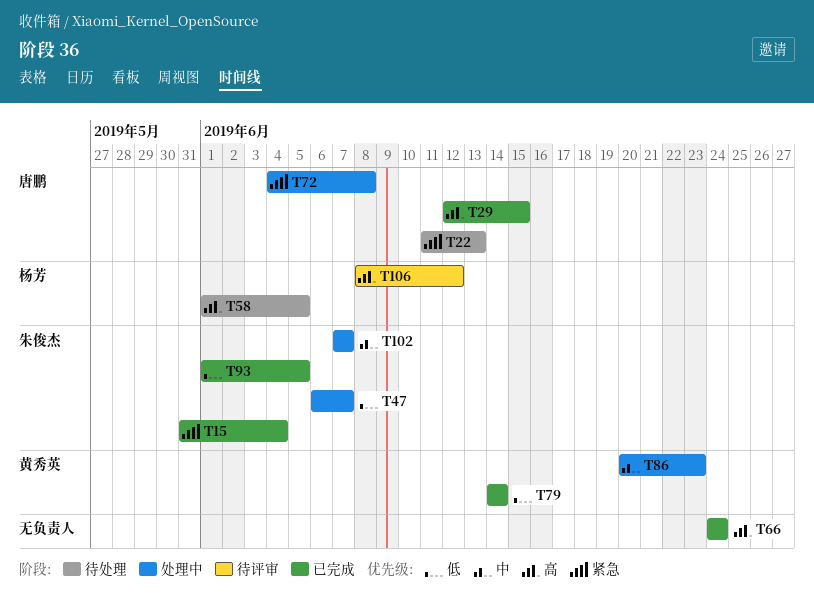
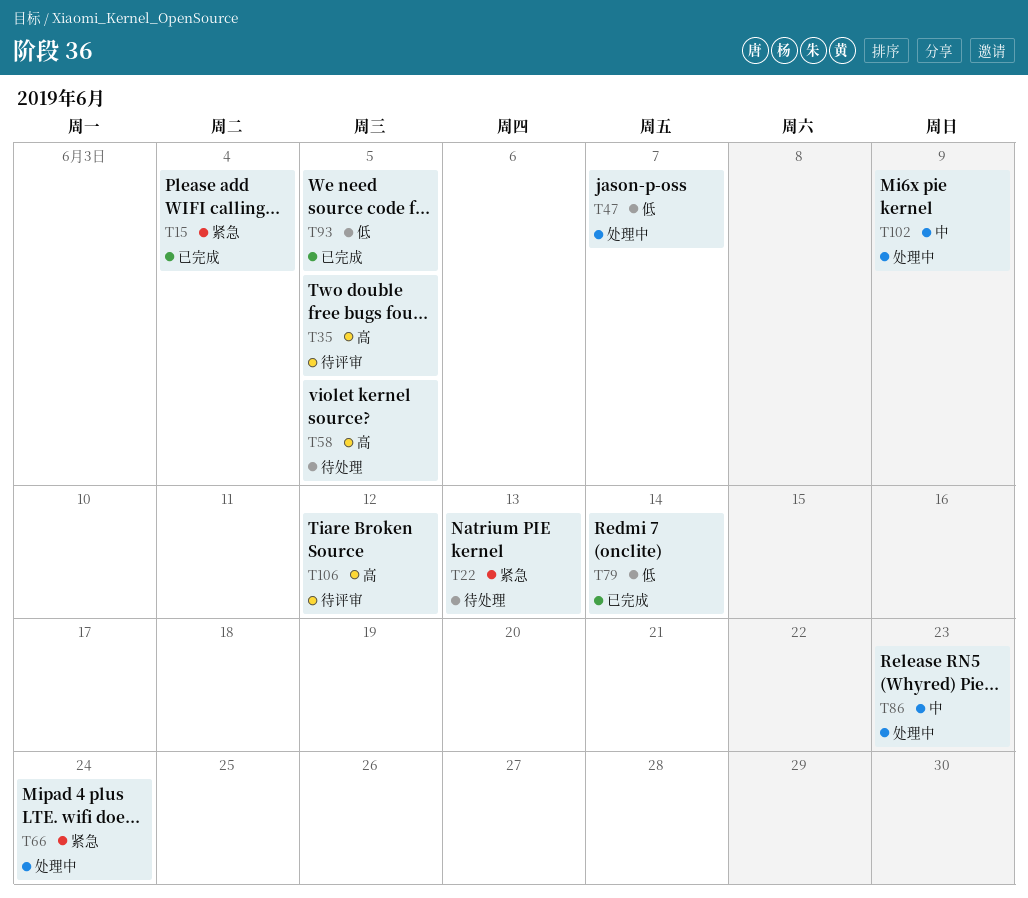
T29: present -> none
T35: none -> present
T66, status: 已完成 -> 处理中
T66, priority: 高 -> 紧急
T72: present -> none
T102, due: Jun 7 -> Jun 9

